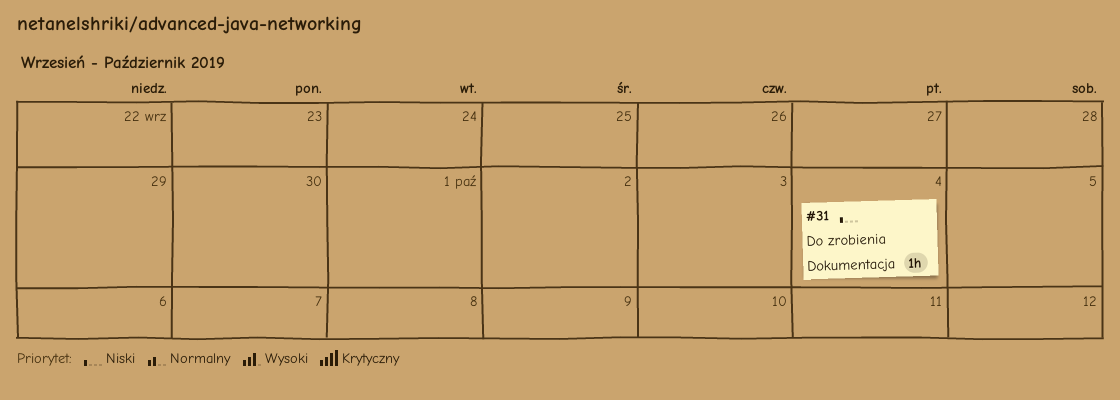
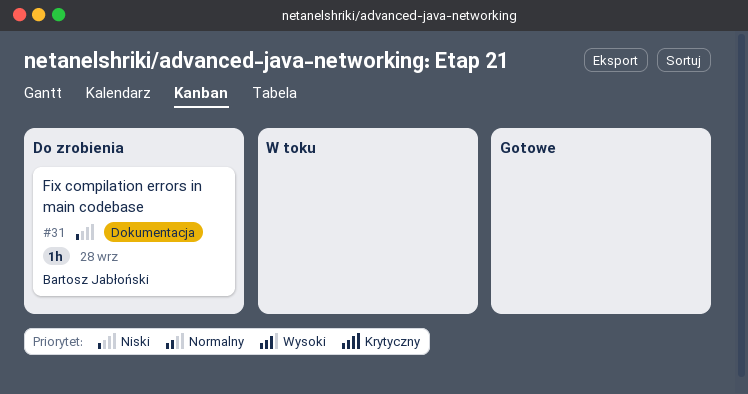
#31, due: Oct 4 -> Sep 28

